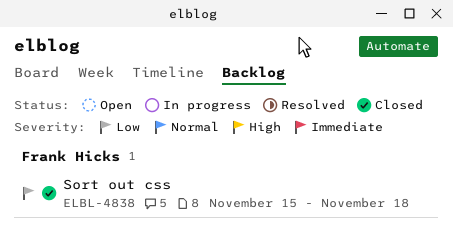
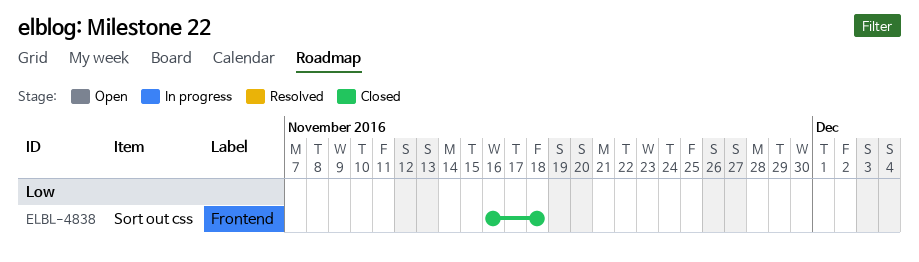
ELBL-4838, start: Nov 15 -> Nov 16

